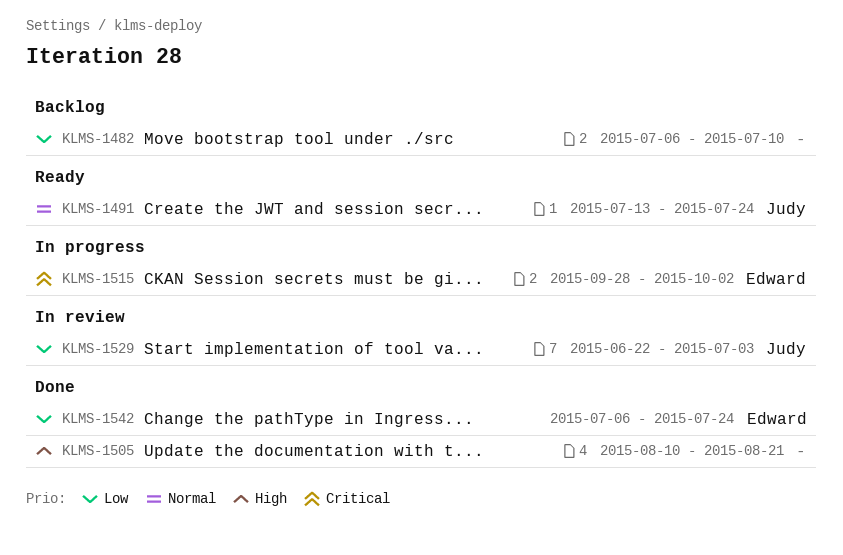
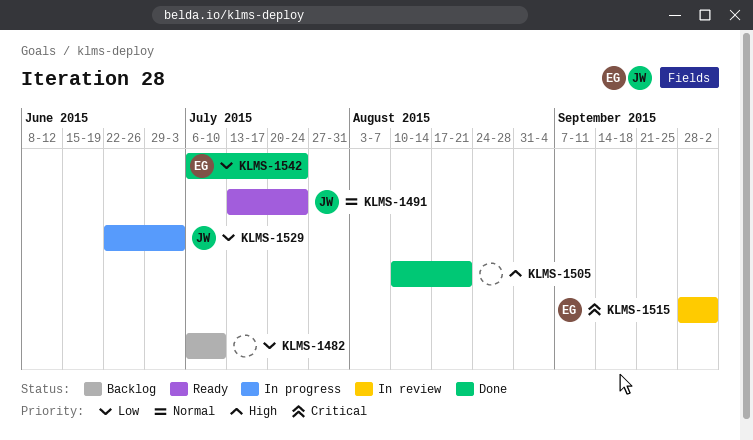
KLMS-1515, status: In progress -> In review
KLMS-1529, status: In review -> In progress

